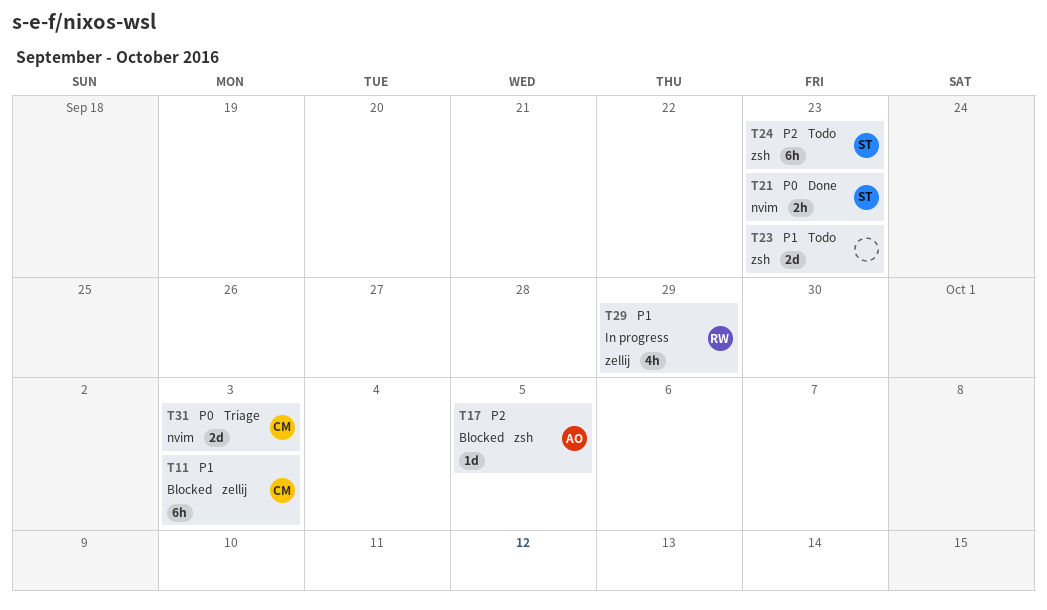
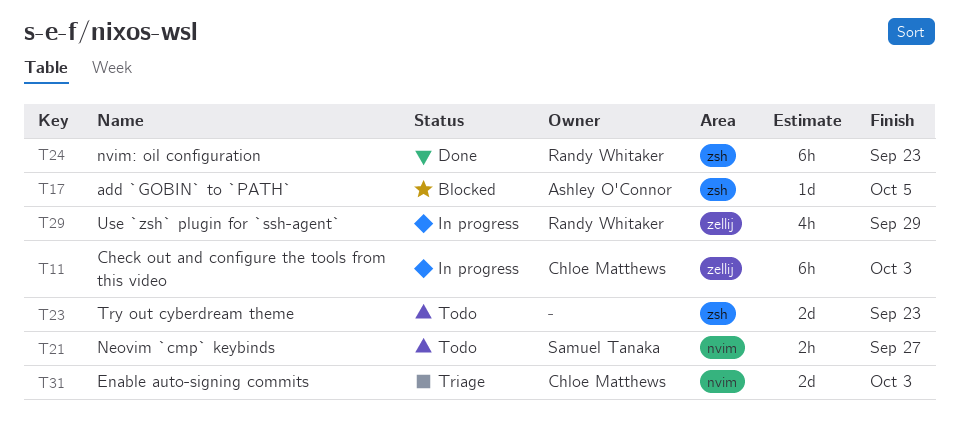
T11, status: Blocked -> In progress
T21, status: Done -> Todo
T21, due: Sep 23 -> Sep 27
T24, status: Todo -> Done
T24, owner: Samuel Tanaka -> Randy Whitaker

